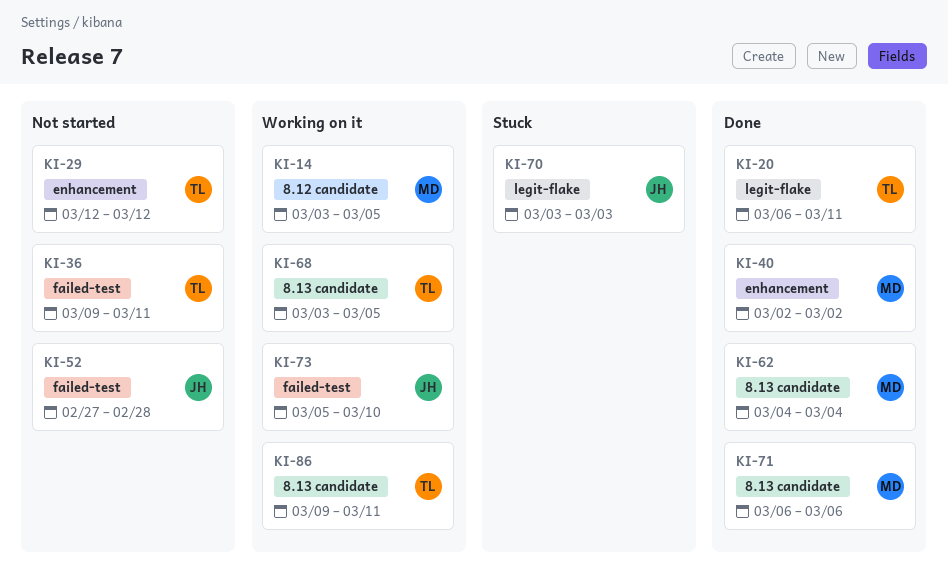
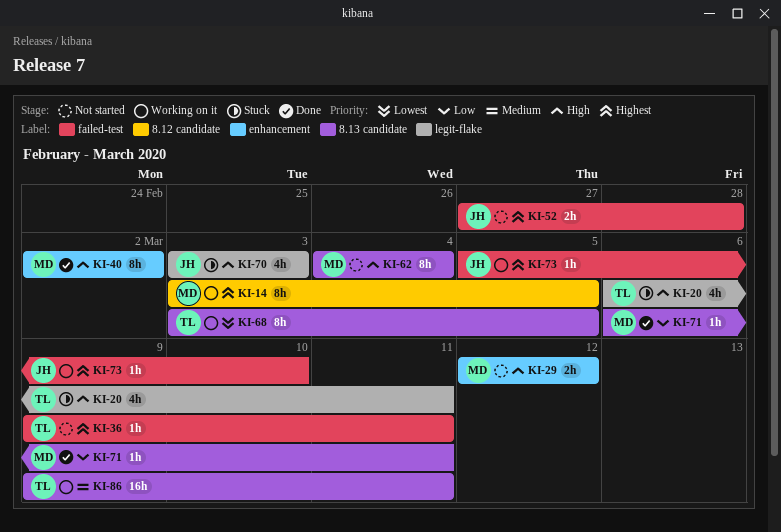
KI-20, status: Done -> Stuck
KI-29, owner: TL -> MD
KI-62, status: Done -> Not started
KI-71, due: Mar 6 -> Mar 11

